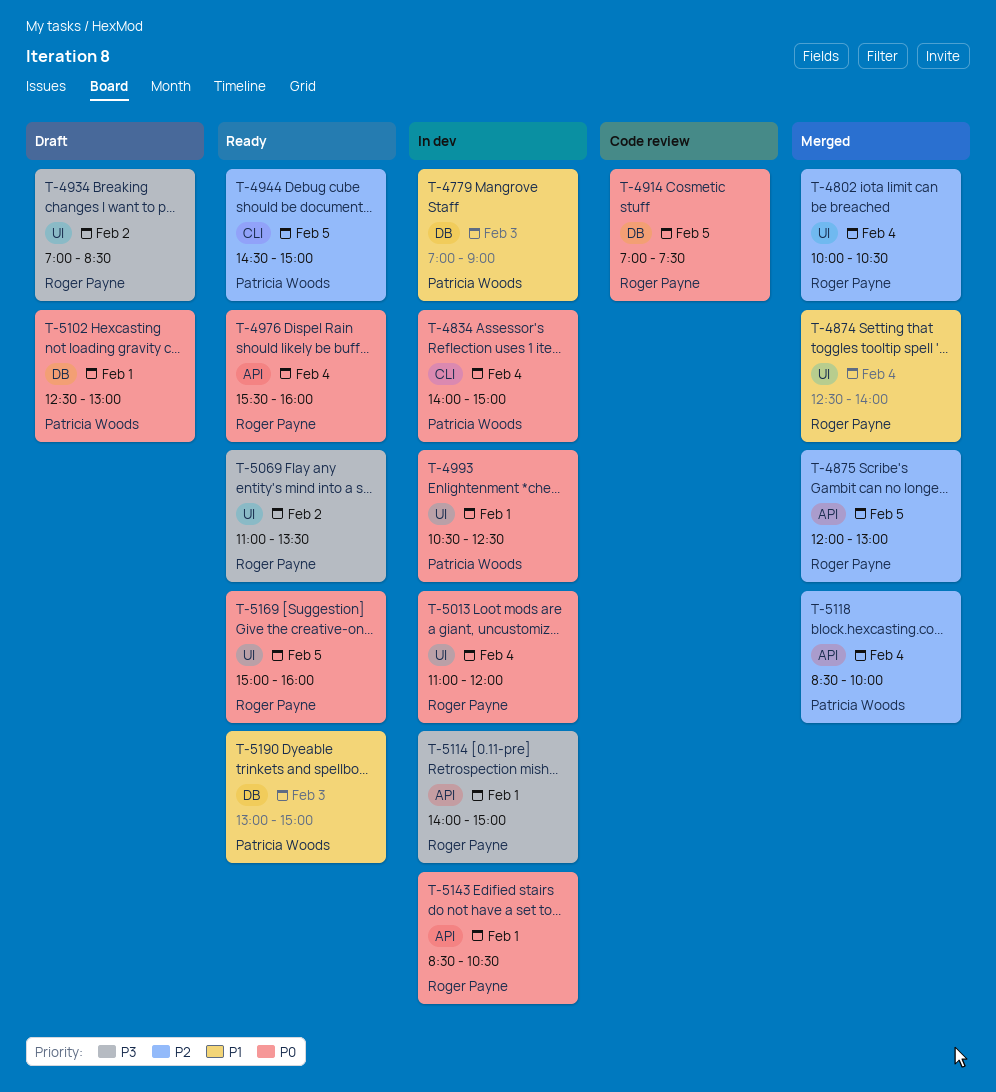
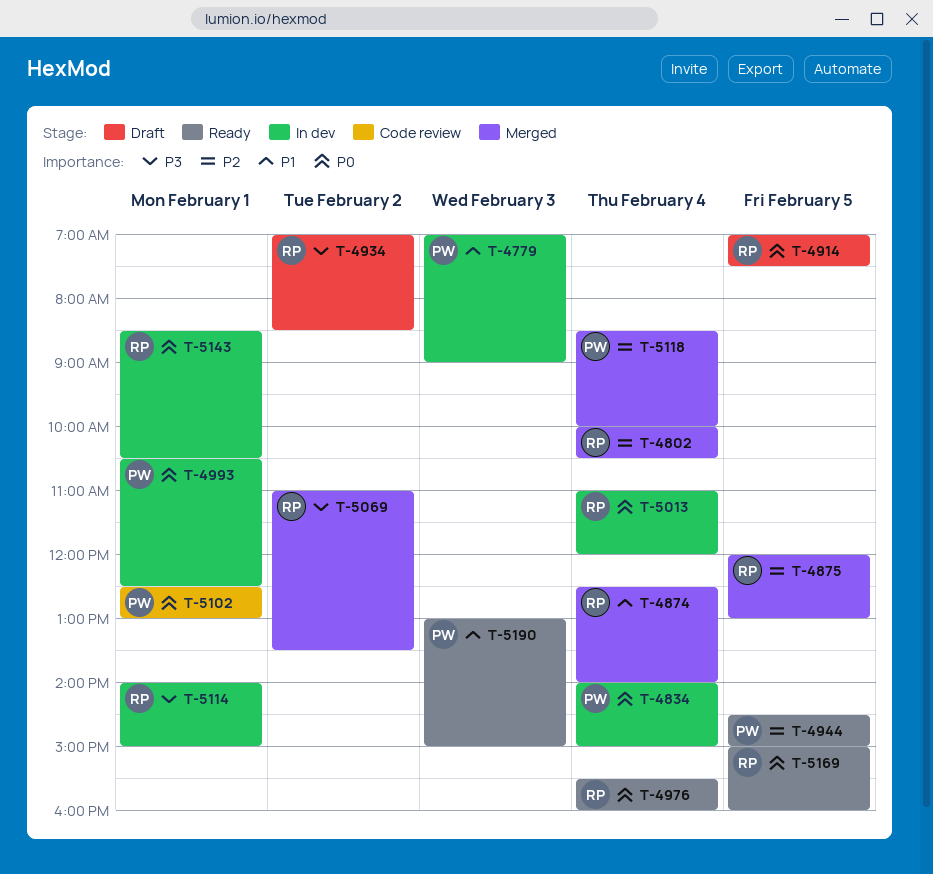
T-4914, status: Code review -> Draft
T-5069, status: Ready -> Merged
T-5102, status: Draft -> Code review

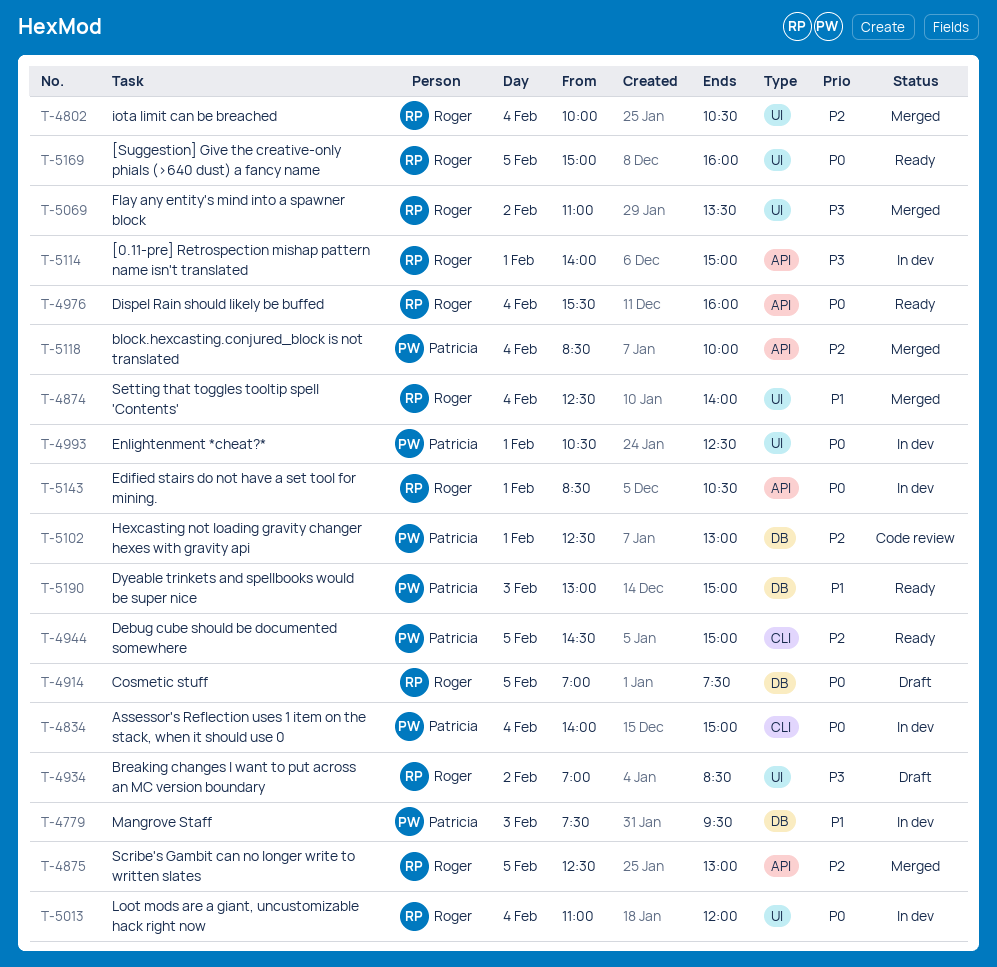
T-4779, begins: 07:00 -> 07:30
T-4779, ends: 09:00 -> 09:30
T-4875, begins: 12:00 -> 12:30
T-5102, priority: P0 -> P2

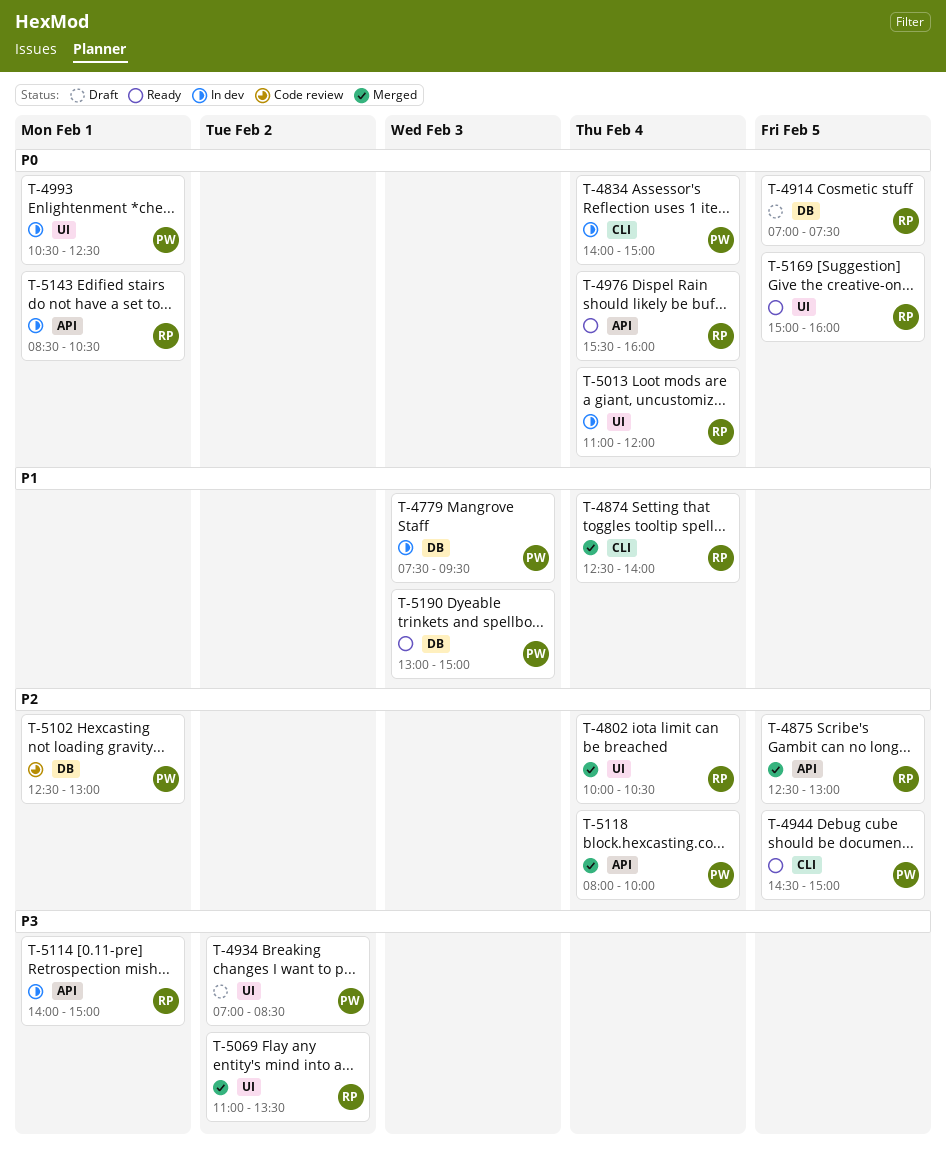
T-4874, label: UI -> CLI
T-4934, owner: Roger -> Patricia
T-5118, begins: 08:30 -> 08:00

